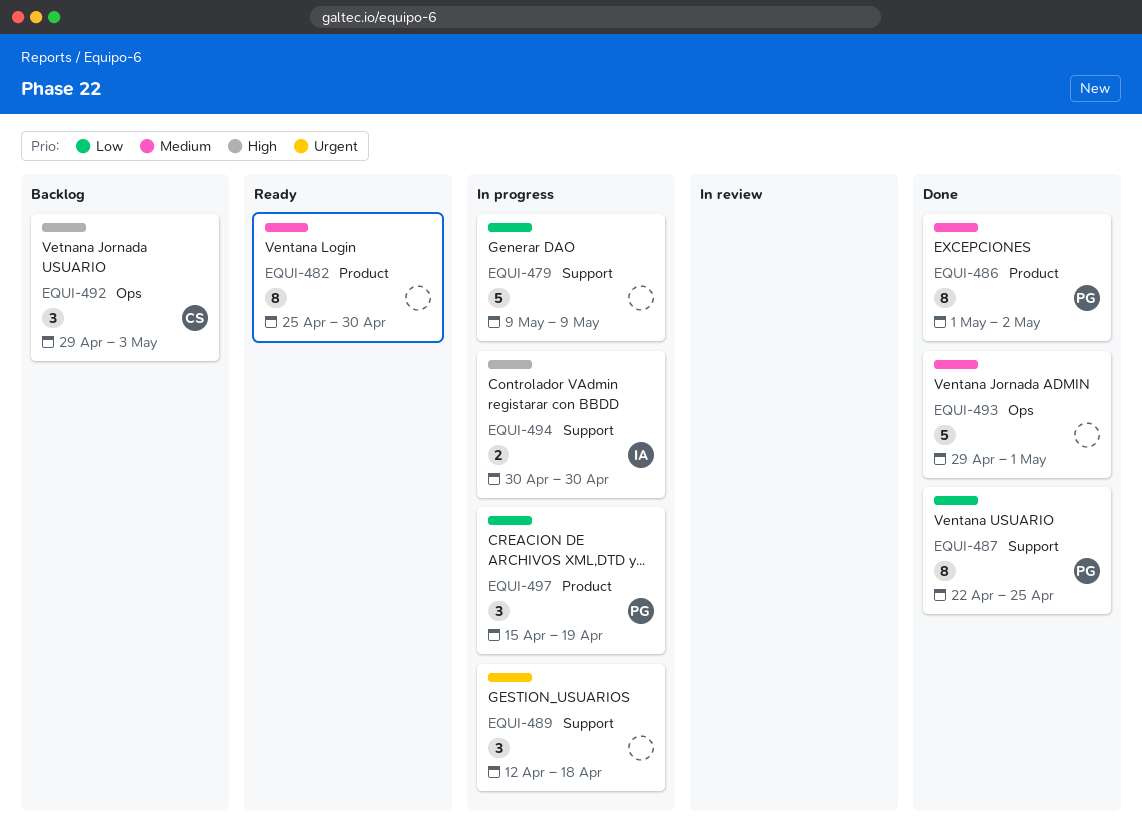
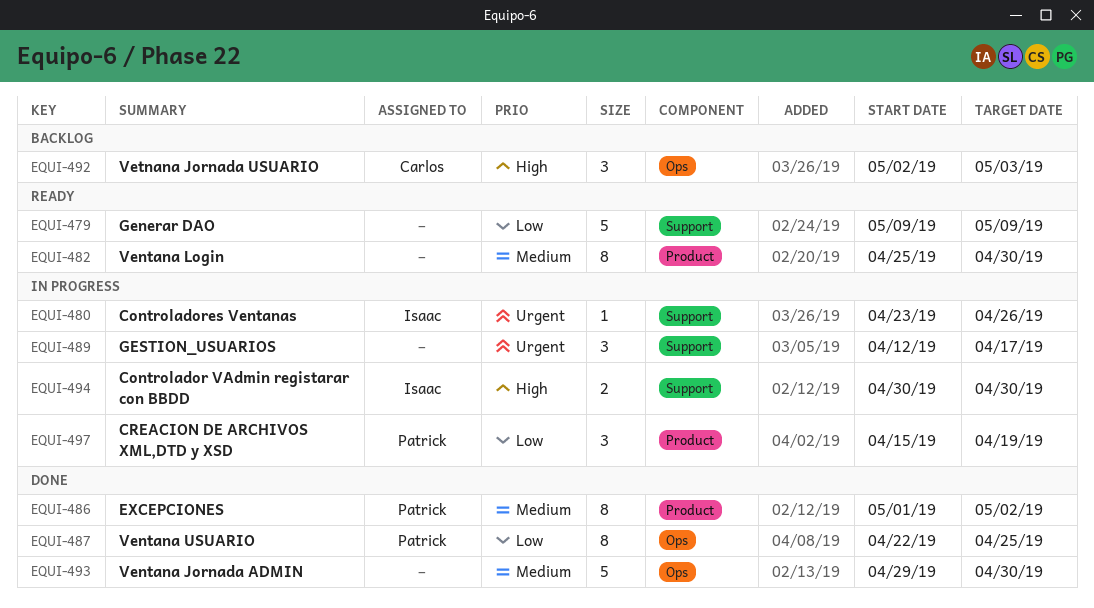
EQUI-479, status: In progress -> Ready
EQUI-480: none -> present
EQUI-487, label: Support -> Ops
EQUI-489, due: Apr 18 -> Apr 17
EQUI-492, start: Apr 29 -> May 2
EQUI-493, due: May 1 -> Apr 30

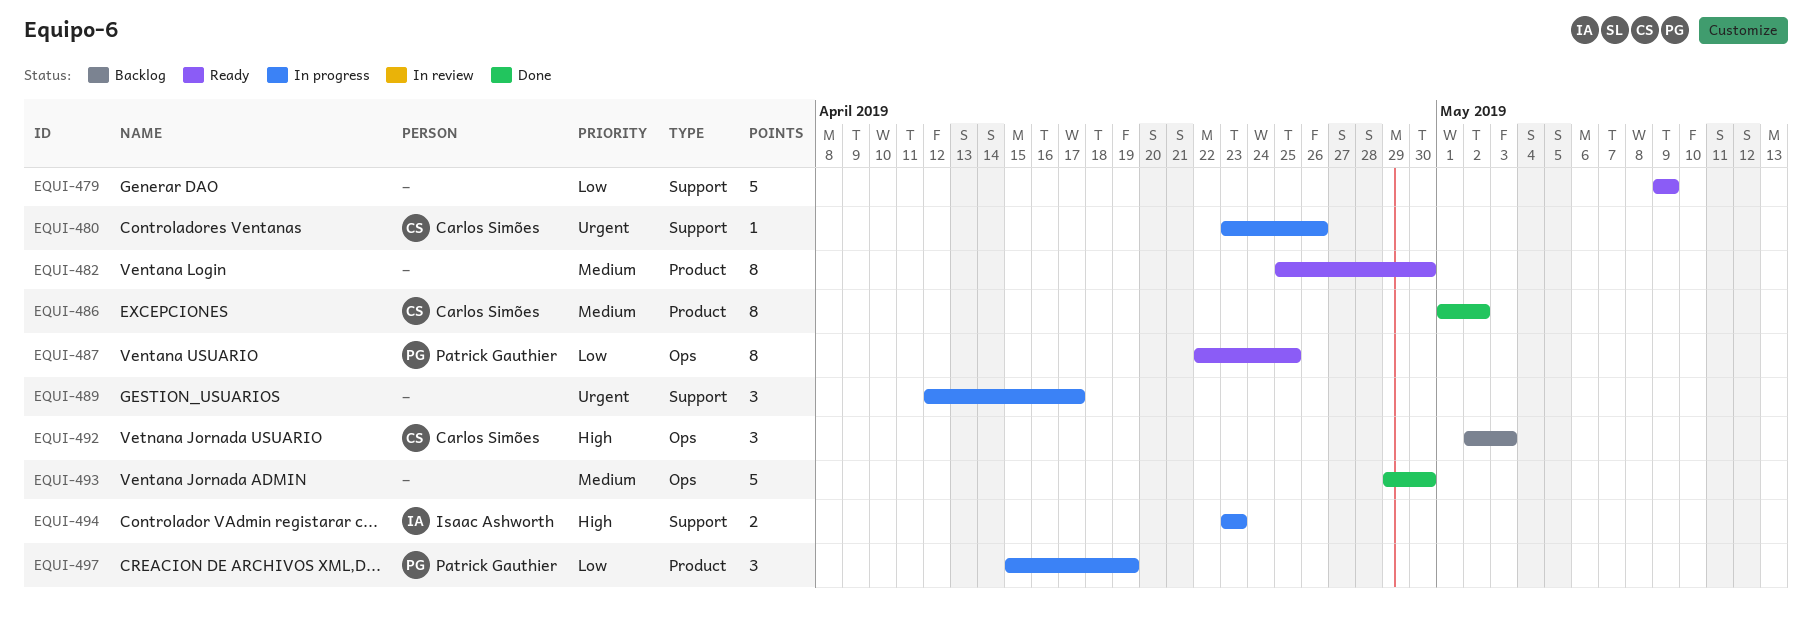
EQUI-480, owner: Isaac Ashworth -> Carlos Simões
EQUI-486, owner: Patrick Gauthier -> Carlos Simões
EQUI-487, status: Done -> Ready
EQUI-494, start: Apr 30 -> Apr 23
EQUI-494, due: Apr 30 -> Apr 23

